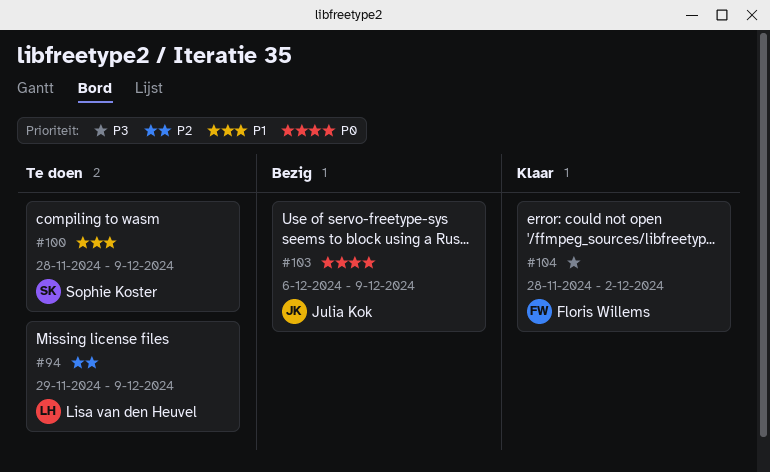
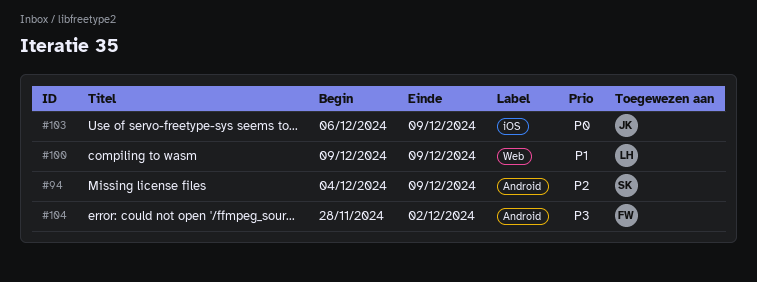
#94, owner: Lisa van den Heuvel -> Sophie Koster
#94, start: Nov 29 -> Dec 4
#100, owner: Sophie Koster -> Lisa van den Heuvel
#100, start: Nov 28 -> Dec 9

